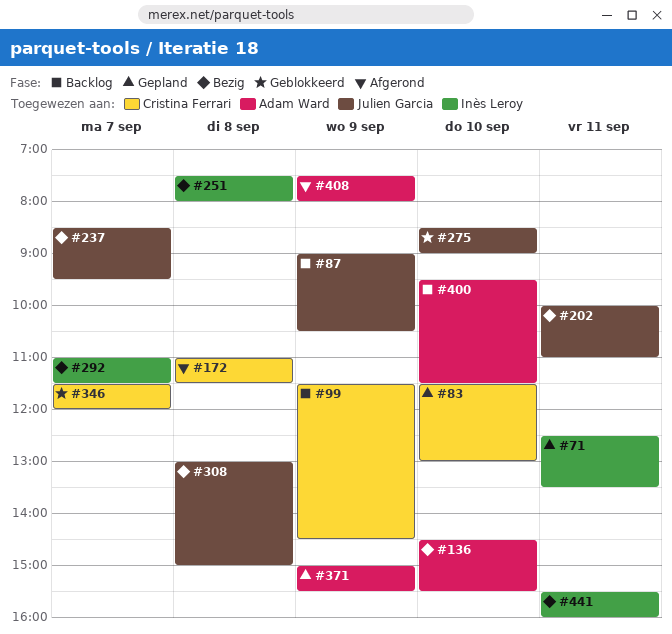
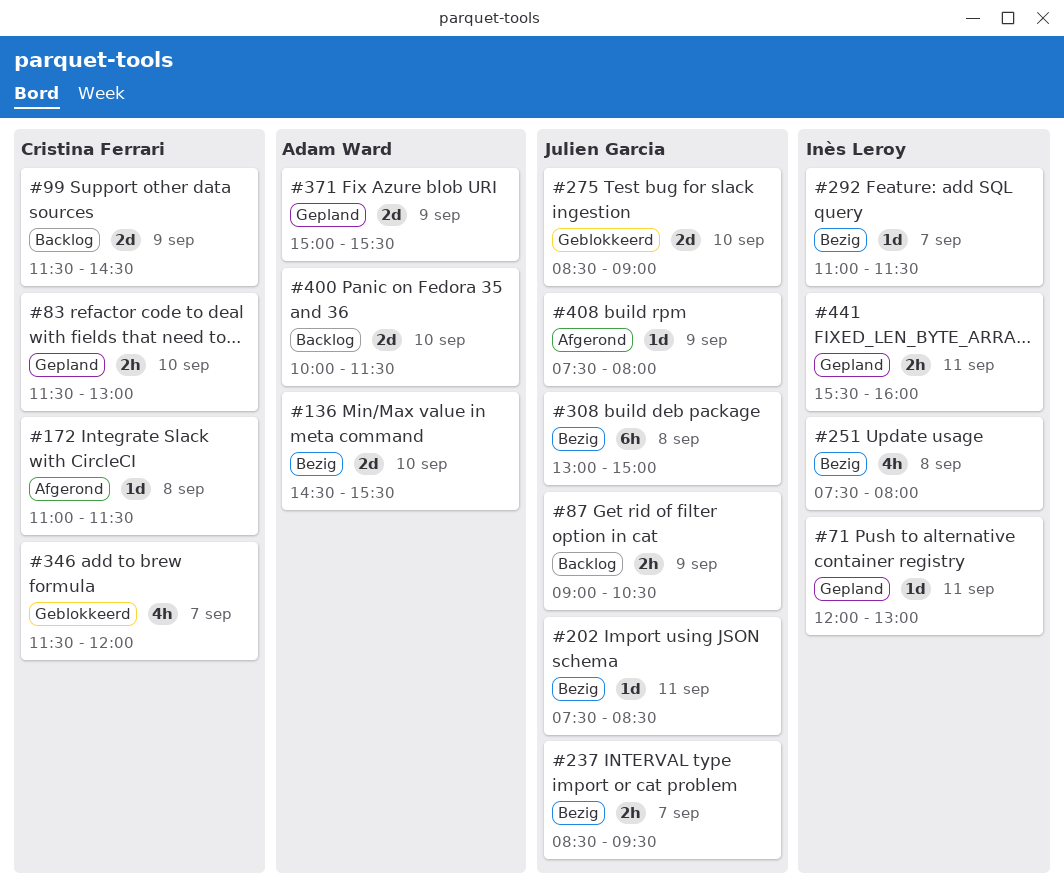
#71, begins: 12:30 -> 12:00
#71, ends: 13:30 -> 13:00
#202, begins: 10:00 -> 07:30
#202, ends: 11:00 -> 08:30
#400, begins: 09:30 -> 10:00
#408, owner: Adam Ward -> Julien Garcia
#441, status: Bezig -> Gepland

